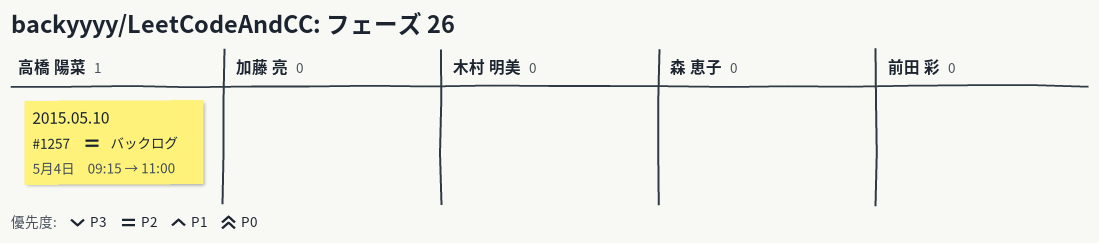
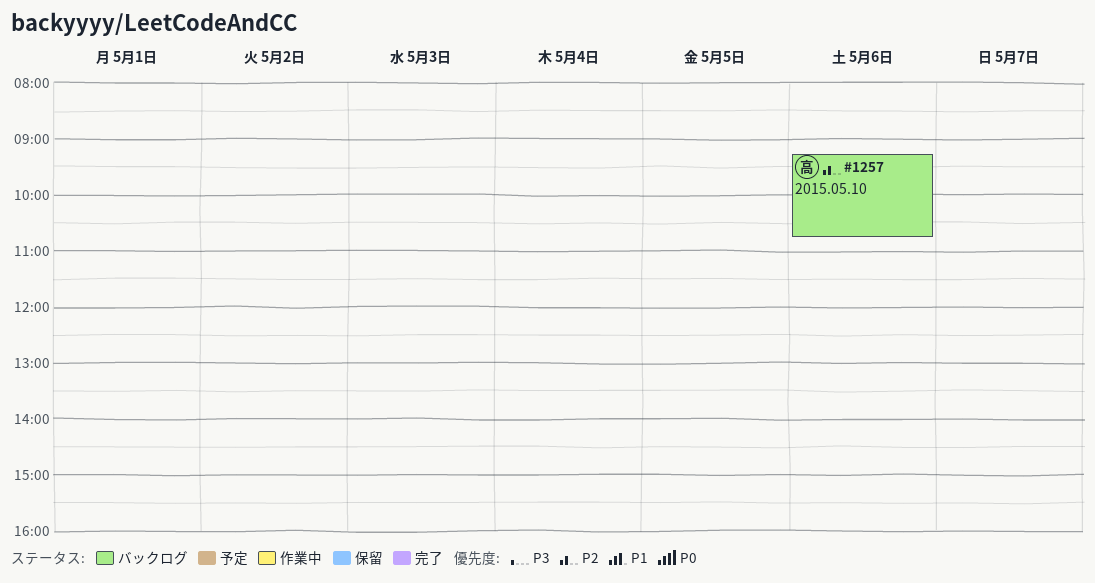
#1257, day: May 4 -> May 6
#1257, ends: 11:00 -> 10:45

